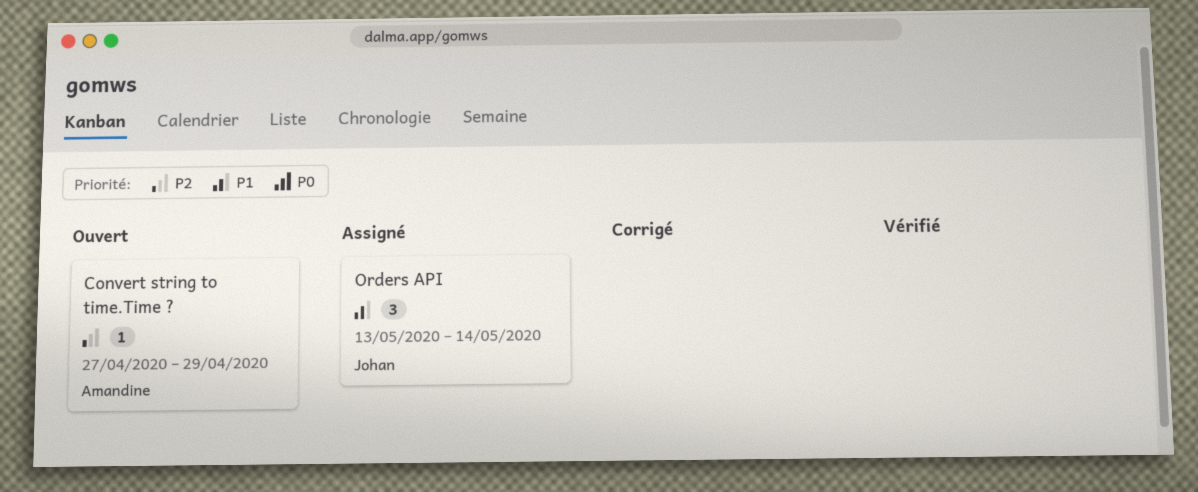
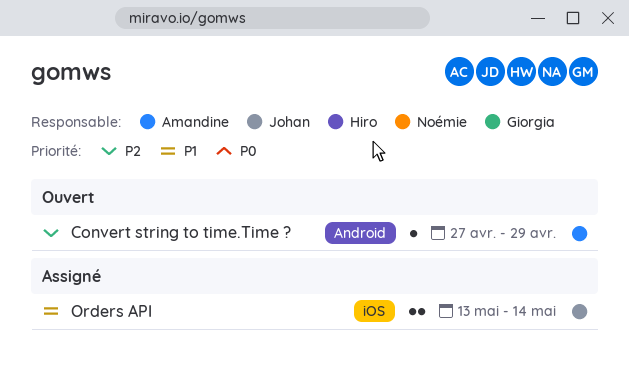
Orders API, estimate: 3 -> 2

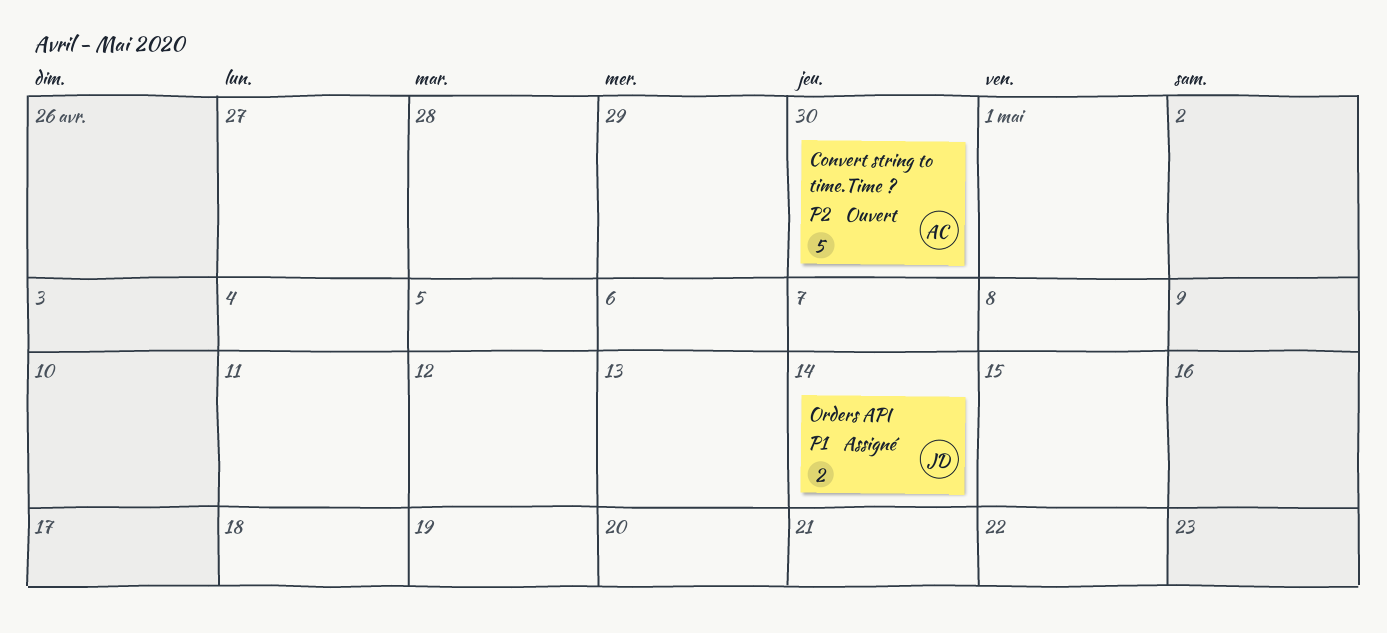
Convert string to time.Time ?, estimate: 1 -> 5
Convert string to time.Time ?, due: Apr 29 -> Apr 30

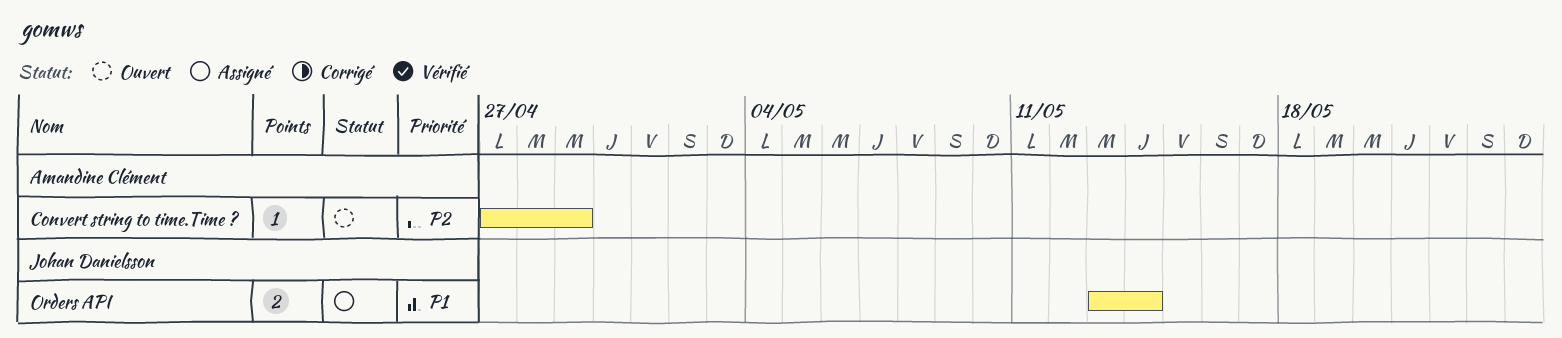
Convert string to time.Time ?, estimate: 5 -> 1
Convert string to time.Time ?, due: Apr 30 -> Apr 29

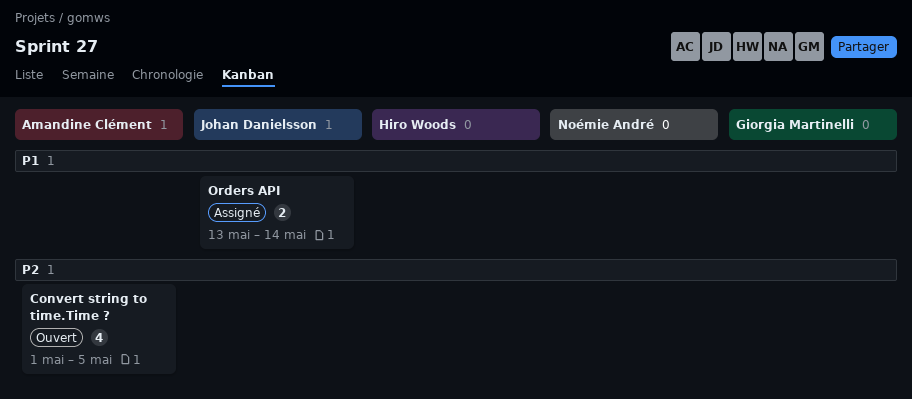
Convert string to time.Time ?, estimate: 1 -> 4
Convert string to time.Time ?, start: Apr 27 -> May 1
Convert string to time.Time ?, due: Apr 29 -> May 5

